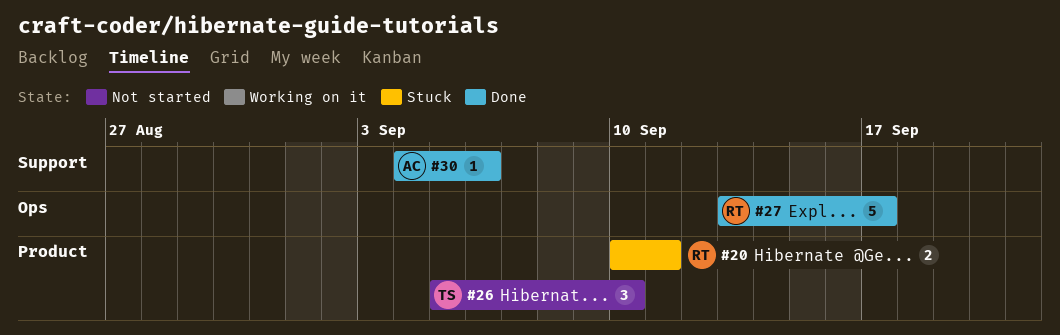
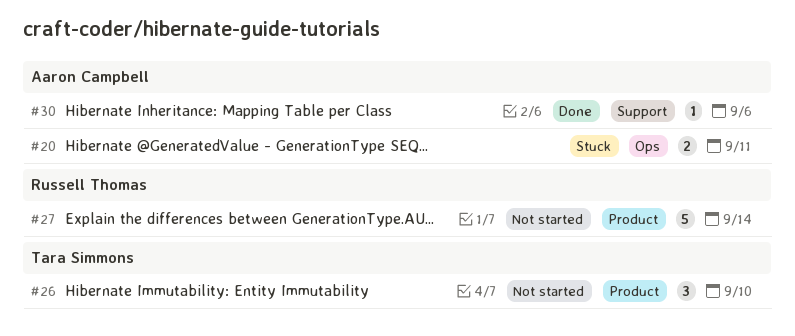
#20, owner: Russell Thomas -> Aaron Campbell
#20, label: Product -> Ops
#27, status: Done -> Not started
#27, label: Ops -> Product
#27, due: Sep 17 -> Sep 14

